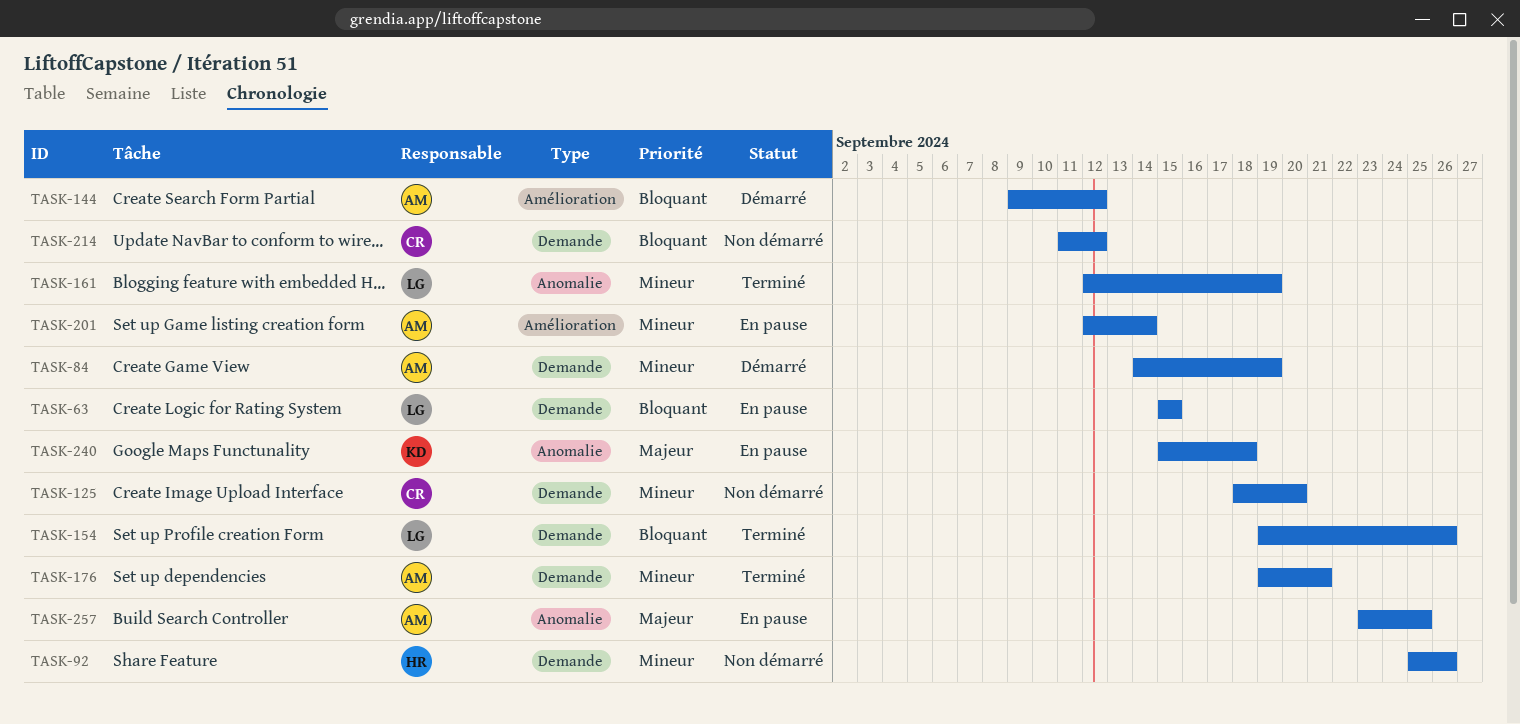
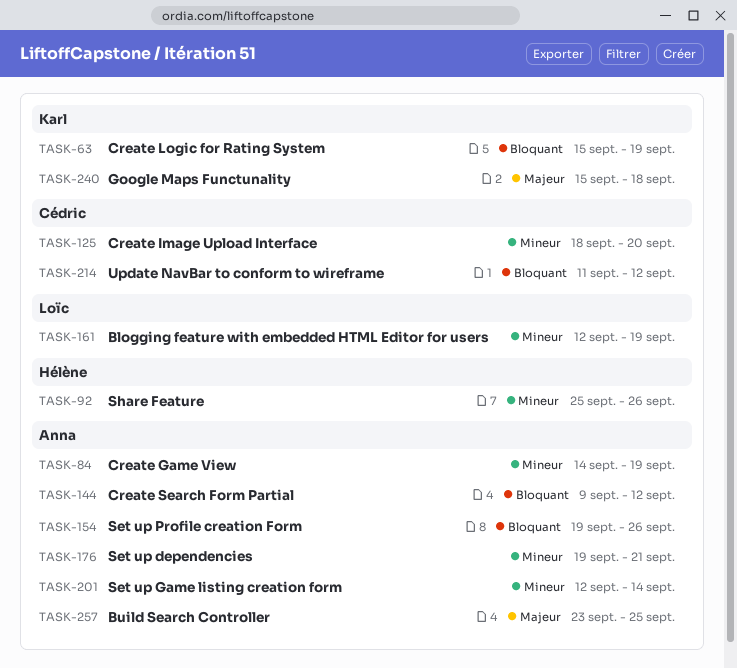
TASK-63, owner: Loïc -> Karl
TASK-63, due: Sep 15 -> Sep 19
TASK-154, owner: Loïc -> Anna

